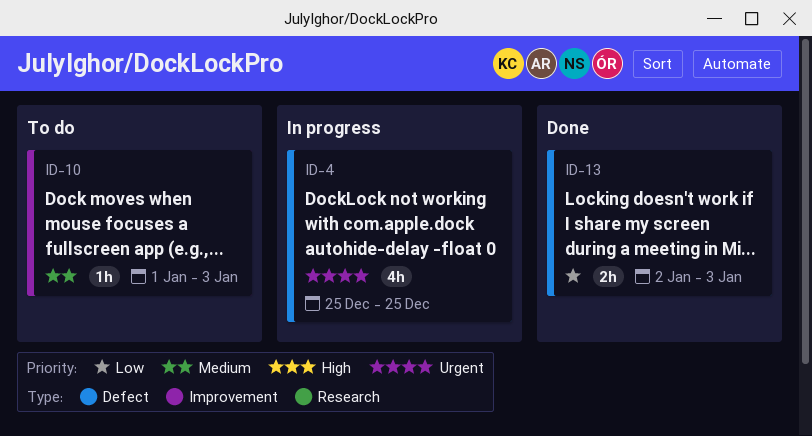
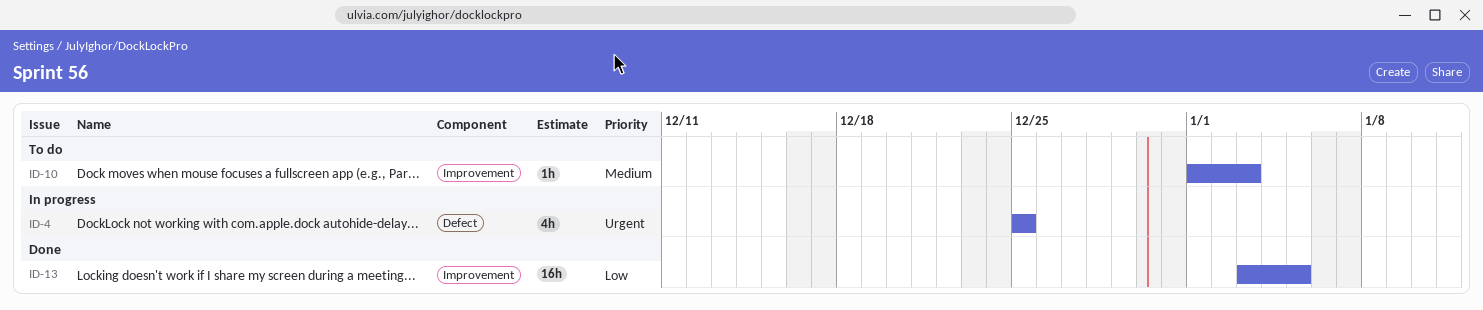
ID-13, label: Defect -> Improvement
ID-13, estimate: 2h -> 16h
ID-13, start: Jan 2 -> Jan 3
ID-13, due: Jan 3 -> Jan 5

